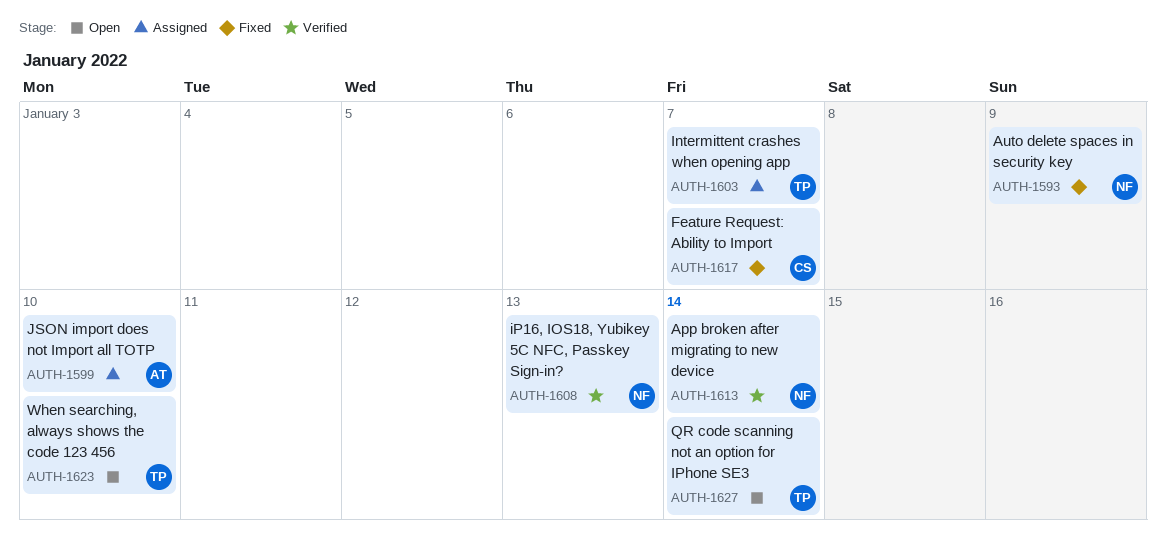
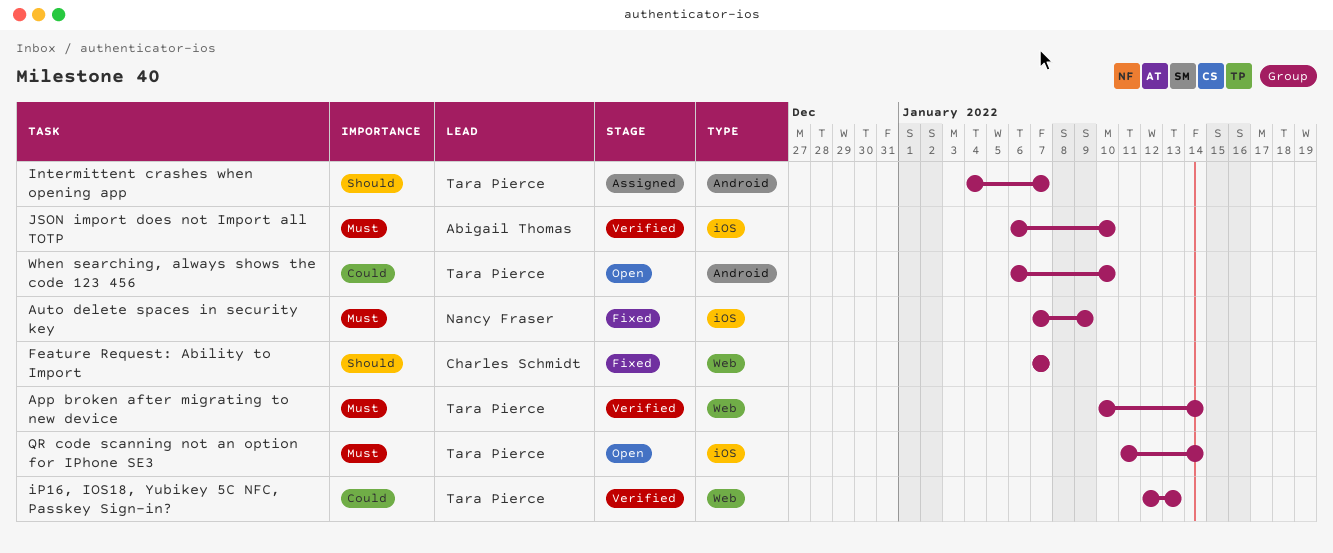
App broken after migrating to new device, owner: Nancy Fraser -> Tara Pierce
iP16, IOS18, Yubikey 5C NFC, Passkey Sign-in?, owner: Nancy Fraser -> Tara Pierce
JSON import does not Import all TOTP, status: Assigned -> Verified

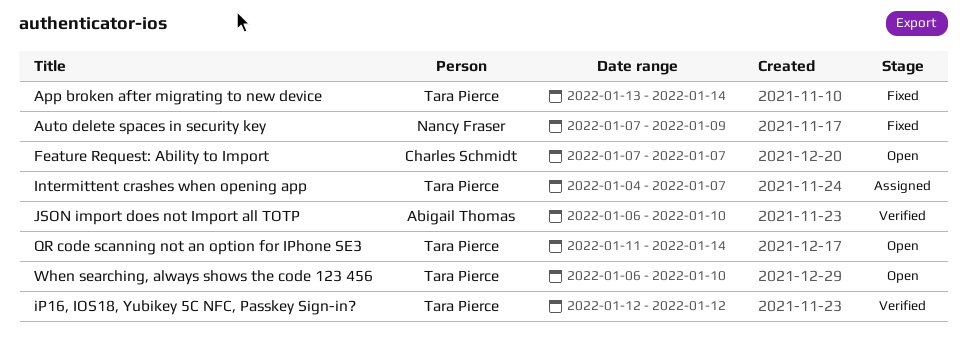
App broken after migrating to new device, status: Verified -> Fixed
App broken after migrating to new device, start: Jan 10 -> Jan 13
Feature Request: Ability to Import, status: Fixed -> Open
iP16, IOS18, Yubikey 5C NFC, Passkey Sign-in?, due: Jan 13 -> Jan 12

